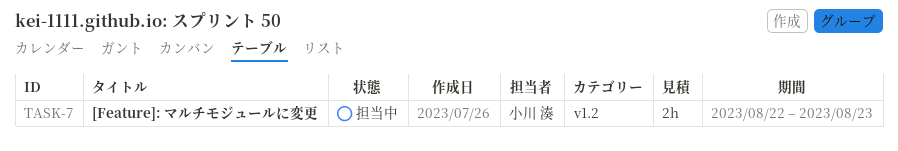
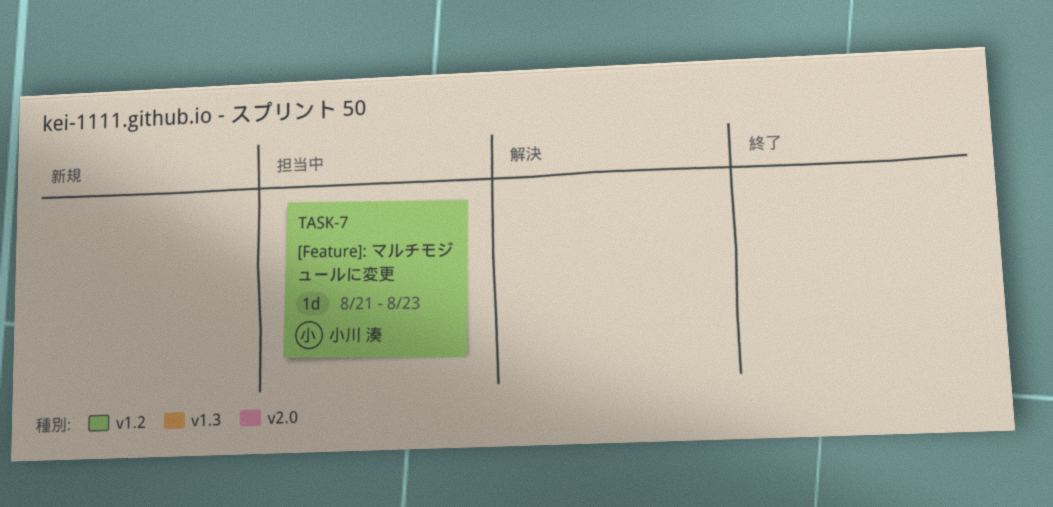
TASK-7, estimate: 2h -> 1d
TASK-7, start: Aug 22 -> Aug 21

